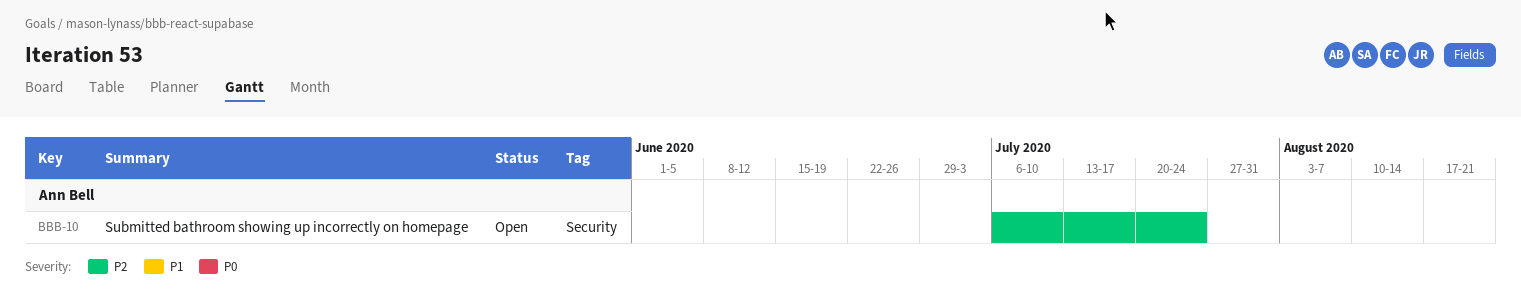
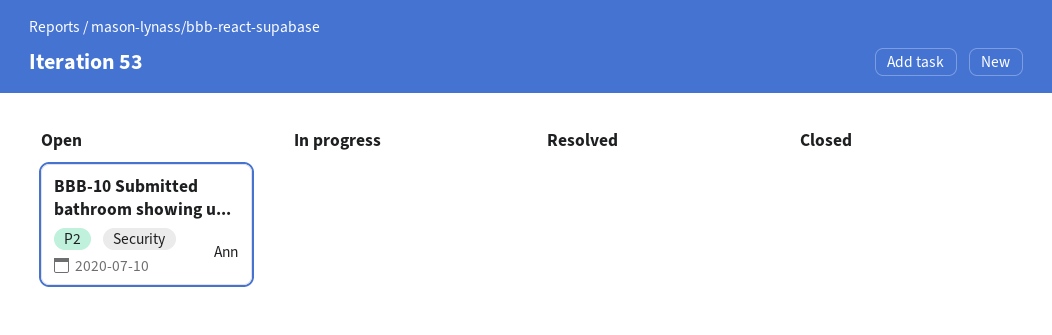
BBB-10, due: Jul 24 -> Jul 10

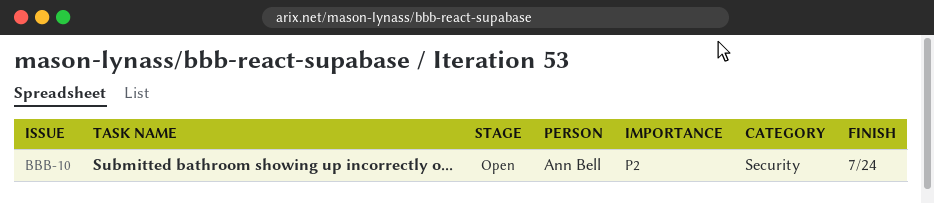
BBB-10, due: Jul 10 -> Jul 24

